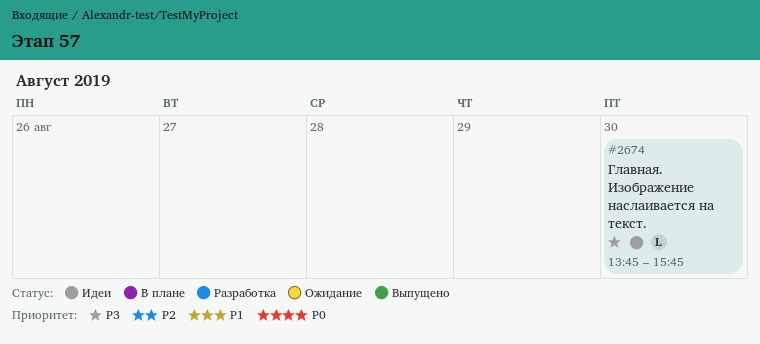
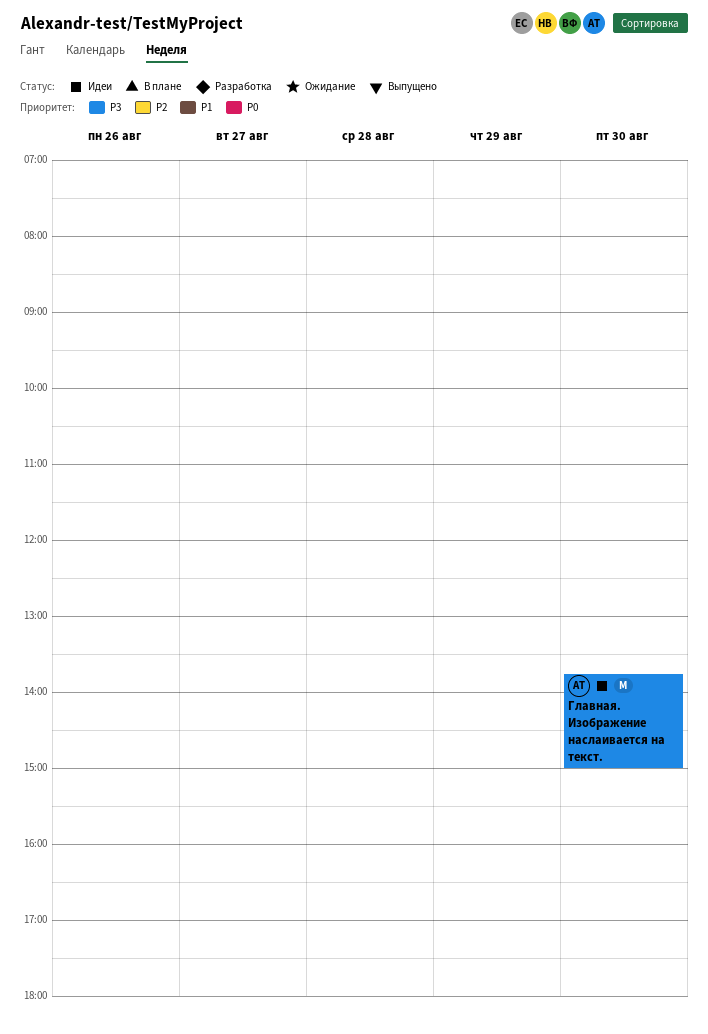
Главная. Изображение наслаивается на текст., estimate: L -> M
Главная. Изображение наслаивается на текст., ends: 15:45 -> 15:00

